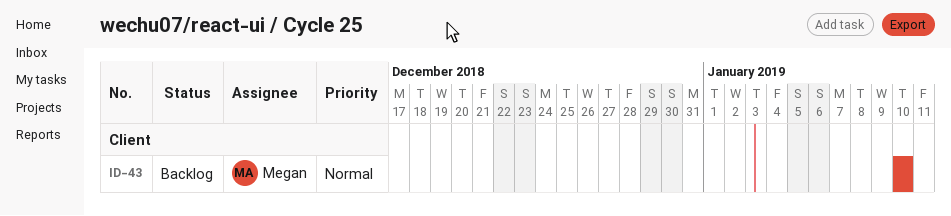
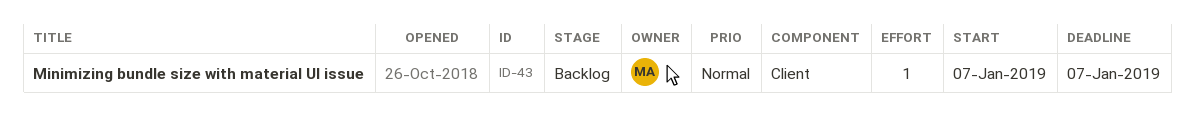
ID-43, start: Jan 10 -> Jan 7
ID-43, due: Jan 10 -> Jan 7

